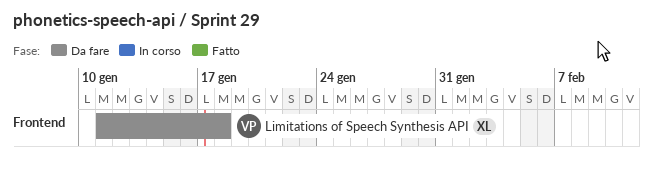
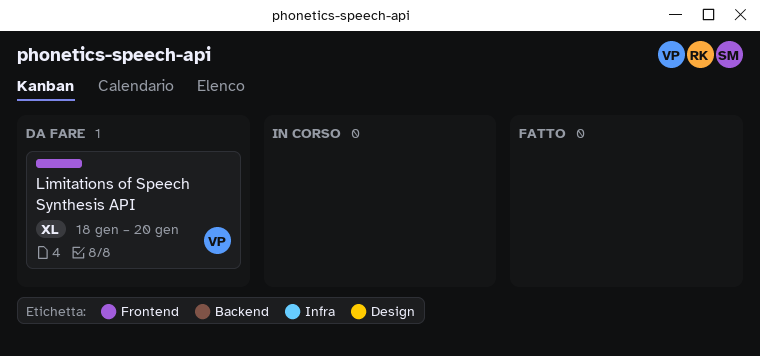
Limitations of Speech Synthesis API, start: Jan 11 -> Jan 18
Limitations of Speech Synthesis API, due: Jan 18 -> Jan 20

